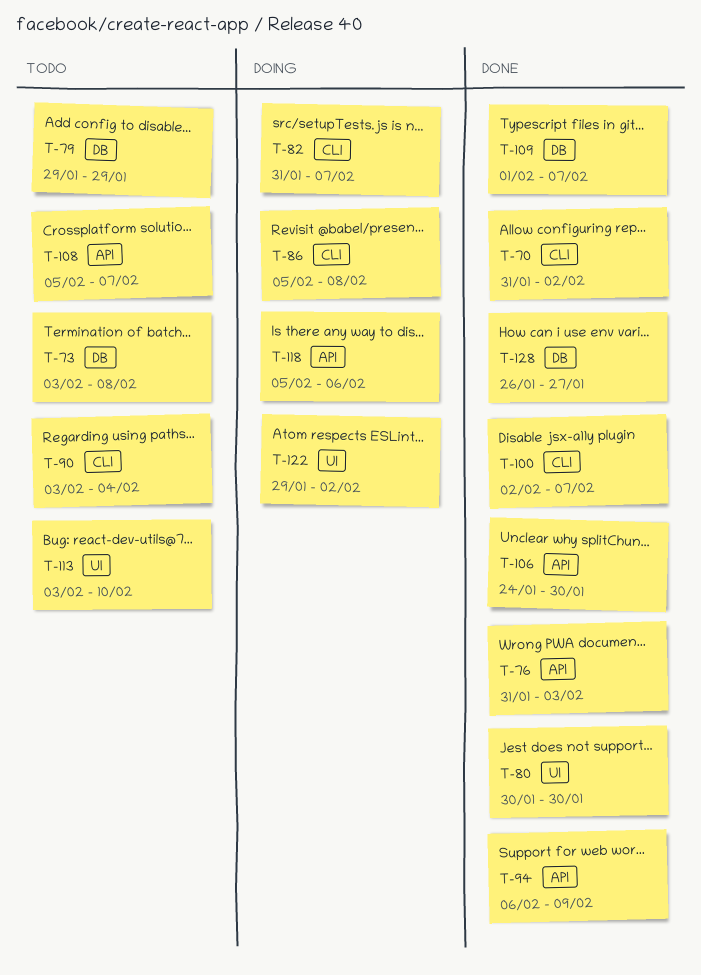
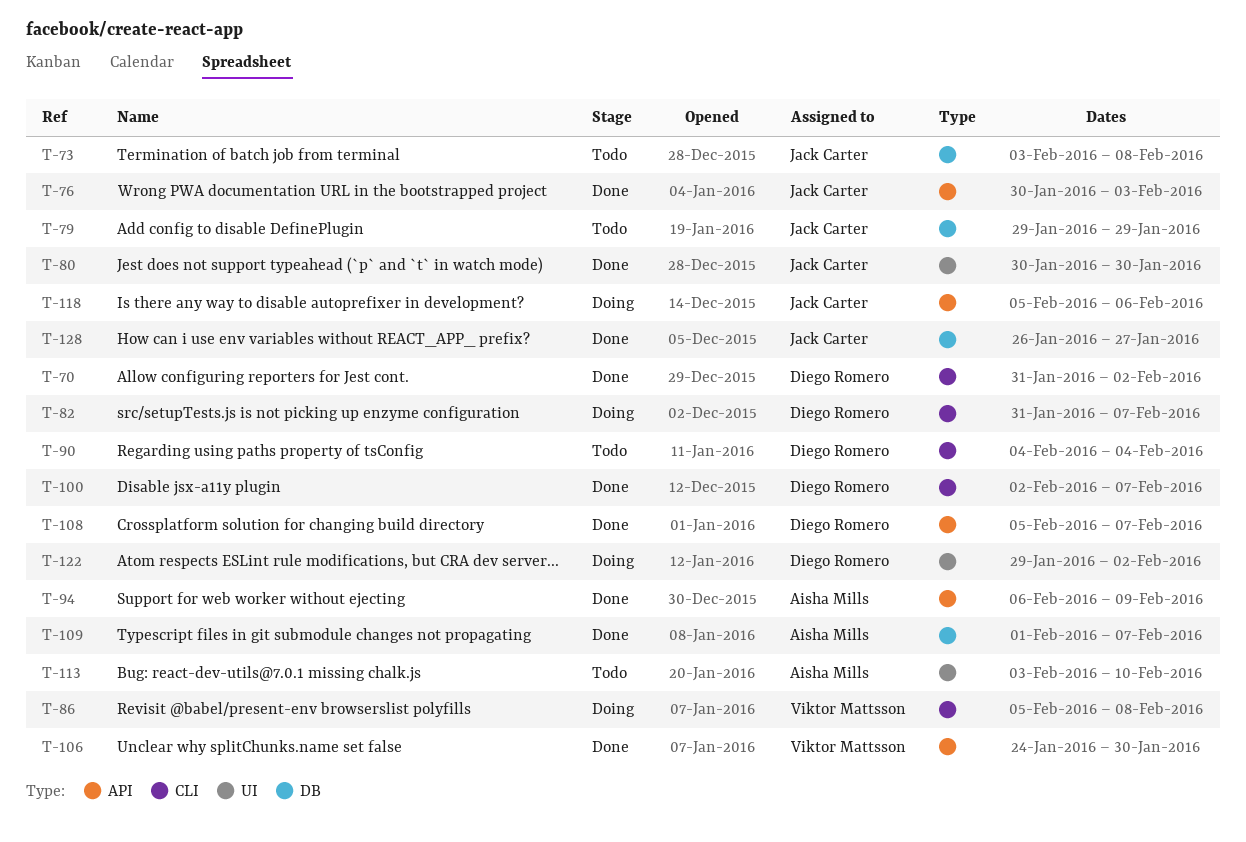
T-76, start: Jan 31 -> Jan 30
T-90, start: Feb 3 -> Feb 4
T-108, status: Todo -> Done

